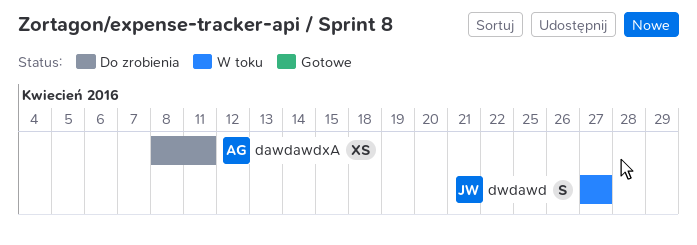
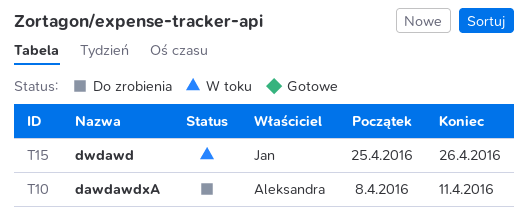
dwdawd, start: Apr 27 -> Apr 25
dwdawd, due: Apr 27 -> Apr 26

